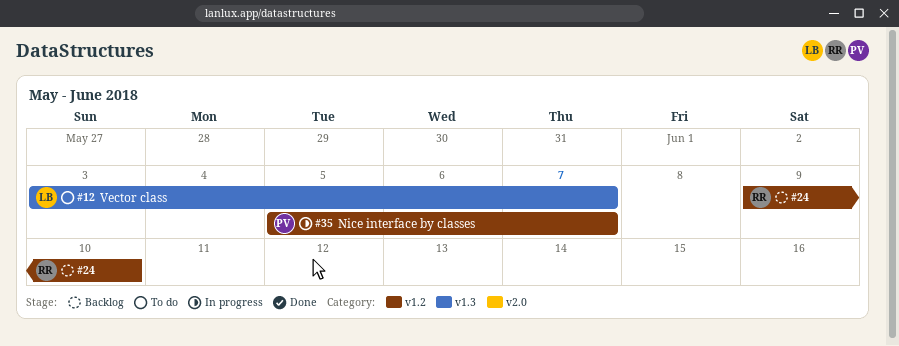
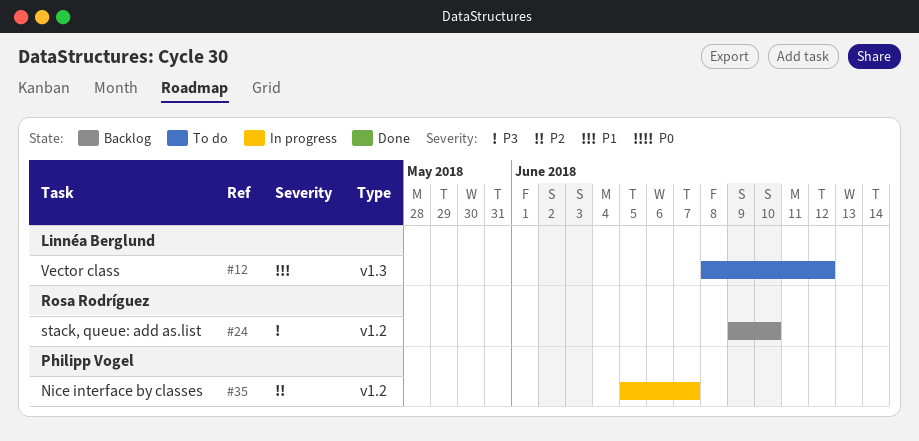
#12, start: Jun 3 -> Jun 8
#12, due: Jun 7 -> Jun 12

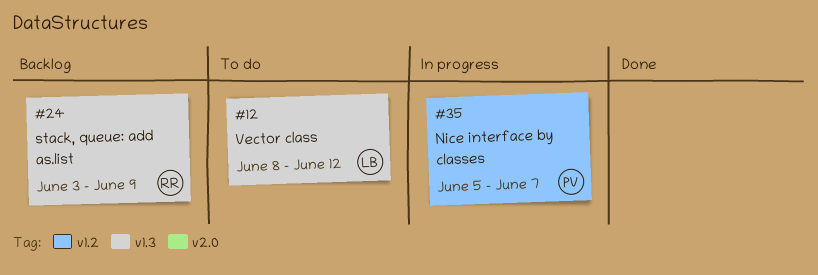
#24, label: v1.2 -> v1.3
#24, start: Jun 9 -> Jun 3
#24, due: Jun 10 -> Jun 9

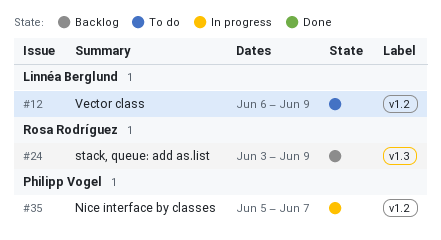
#12, label: v1.3 -> v1.2
#12, start: Jun 8 -> Jun 6
#12, due: Jun 12 -> Jun 9

